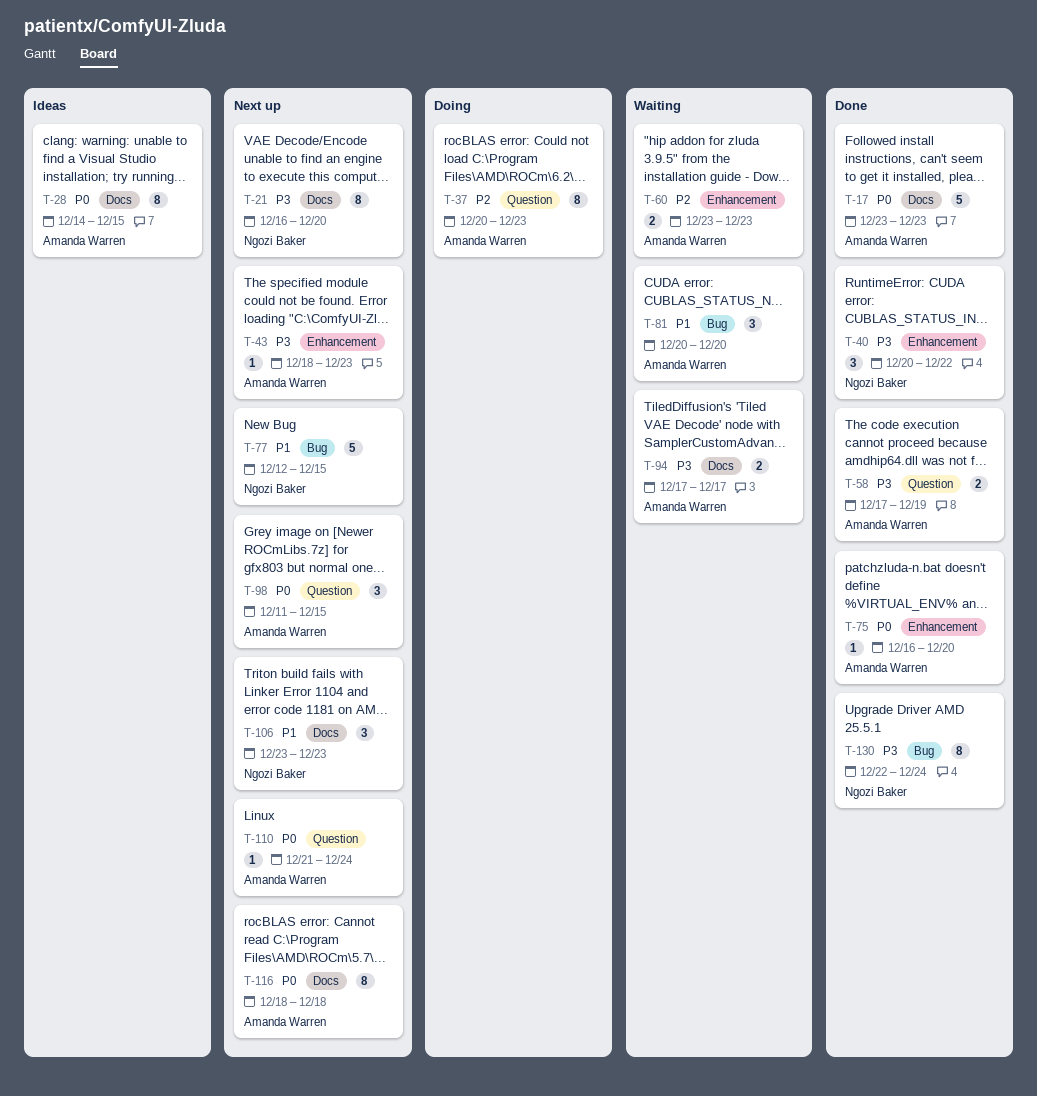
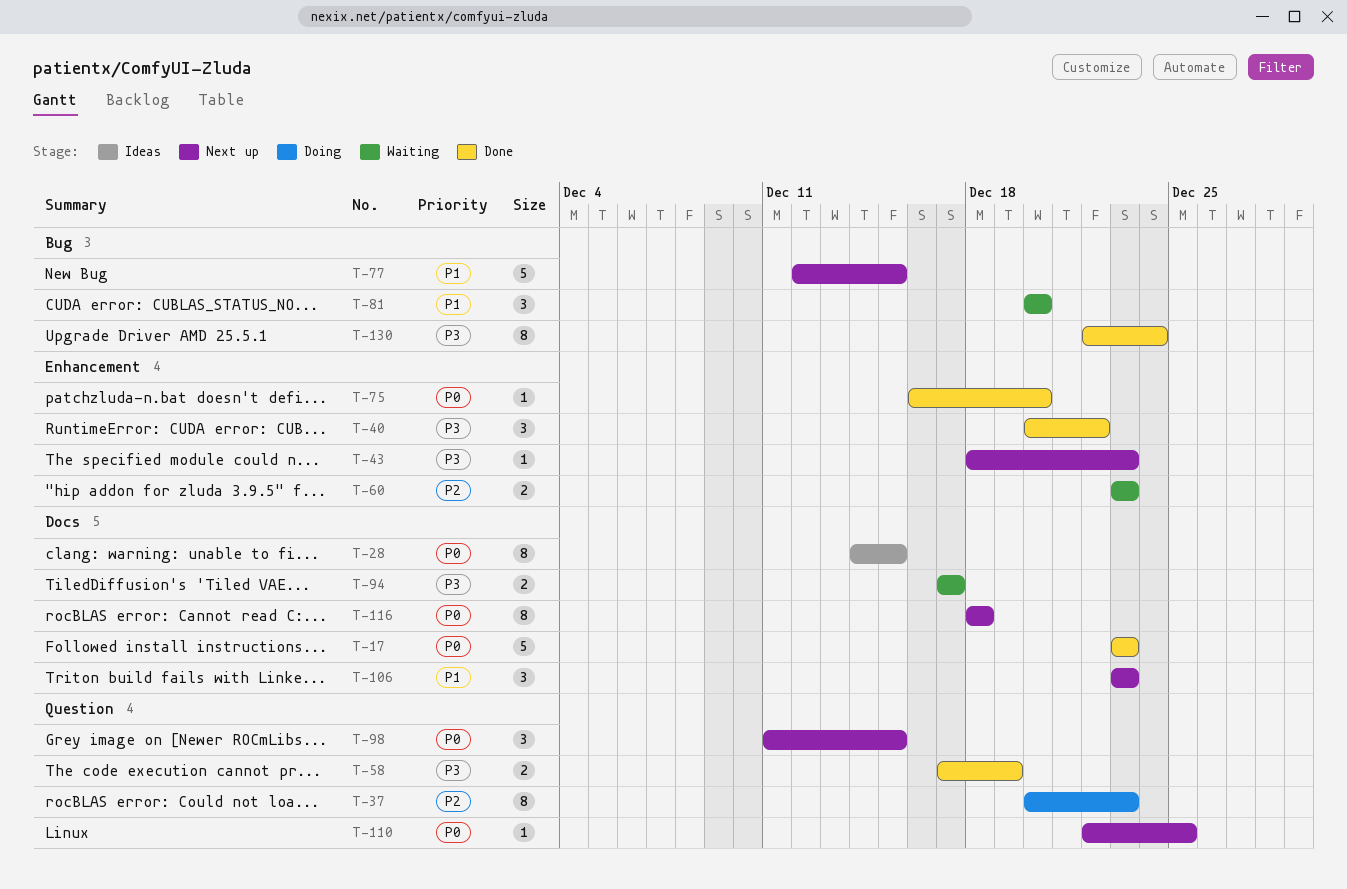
T-21: present -> none
T-110, start: Dec 21 -> Dec 22
T-110, due: Dec 24 -> Dec 25

